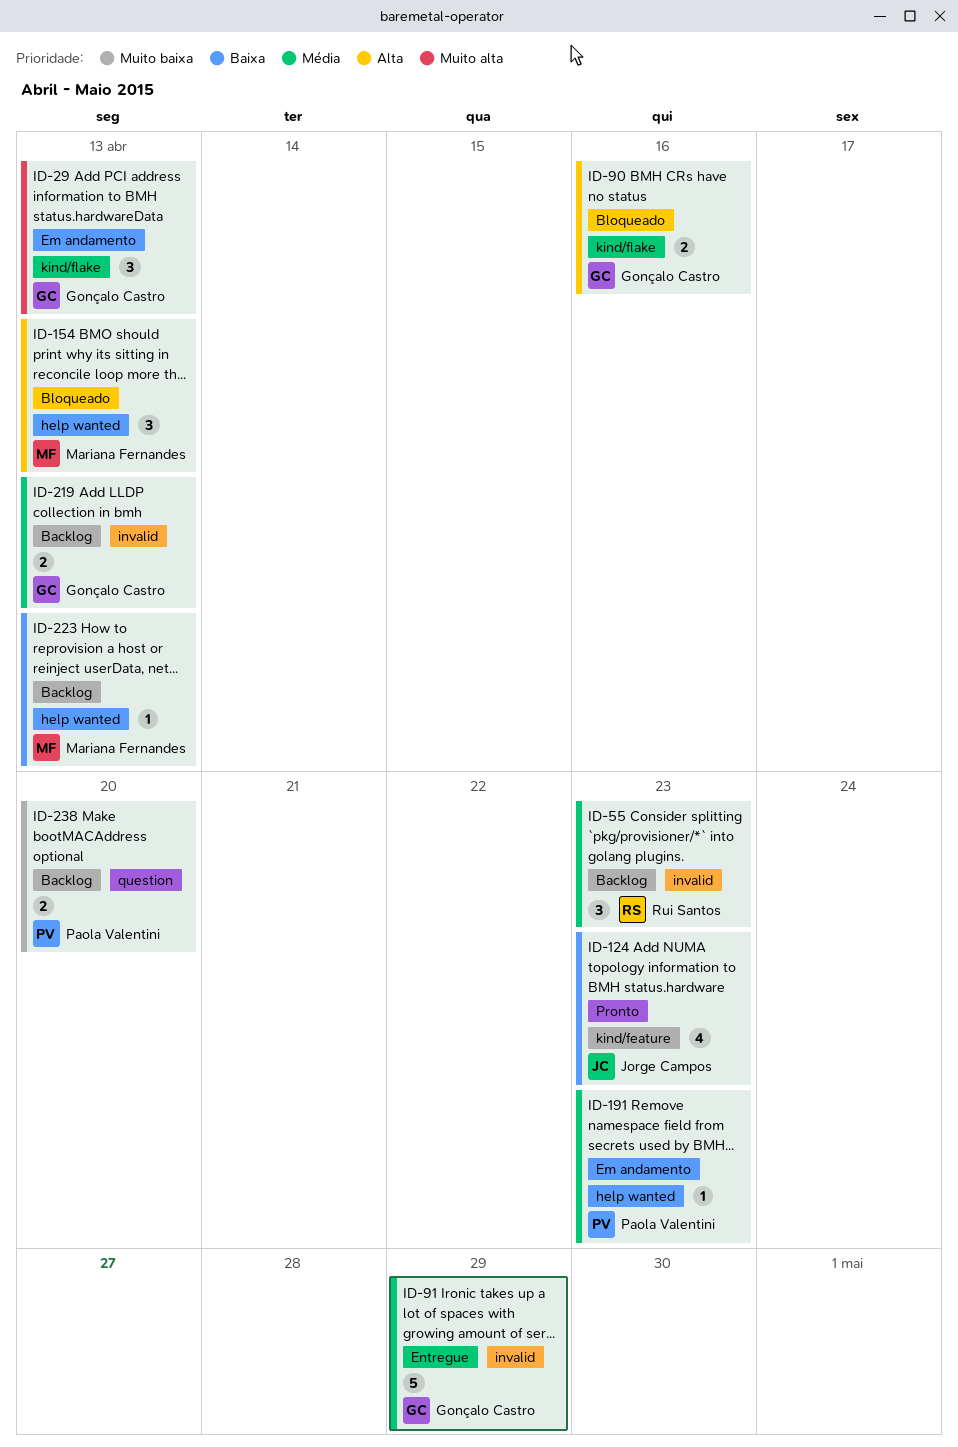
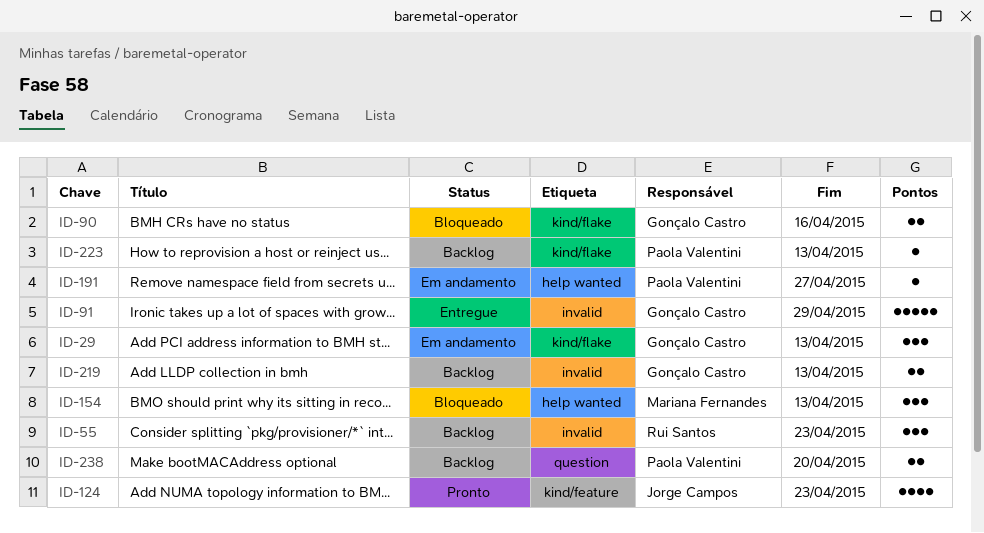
ID-191, due: Apr 23 -> Apr 27
ID-223, owner: Mariana Fernandes -> Paola Valentini
ID-223, label: help wanted -> kind/flake

